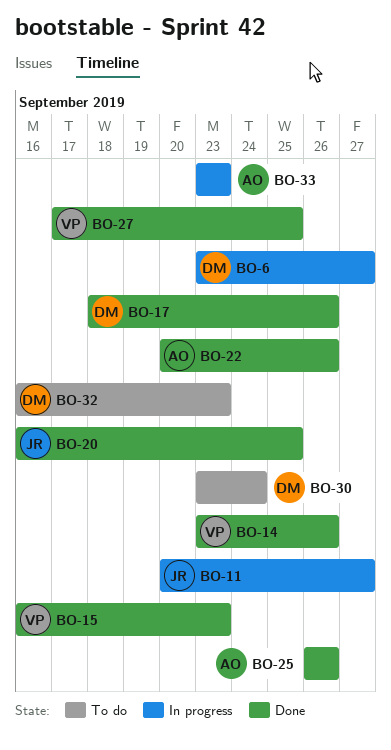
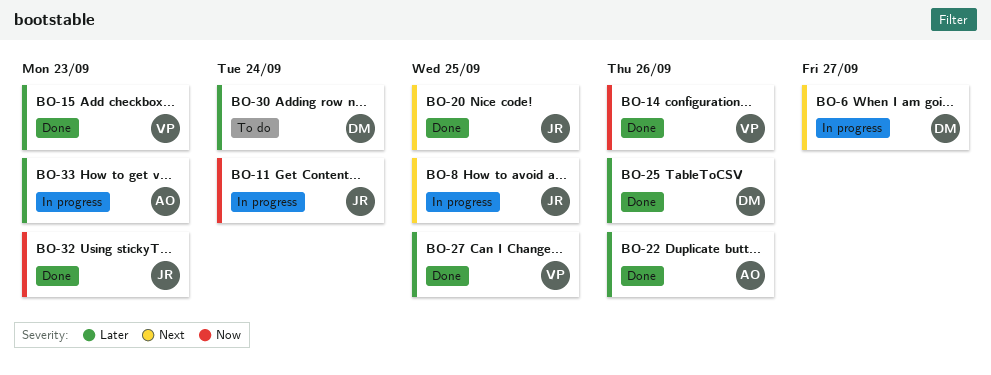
BO-8: none -> present
BO-11, due: Sep 27 -> Sep 24
BO-17: present -> none
BO-25, owner: AO -> DM
BO-32, status: To do -> Done
BO-32, owner: DM -> JR

